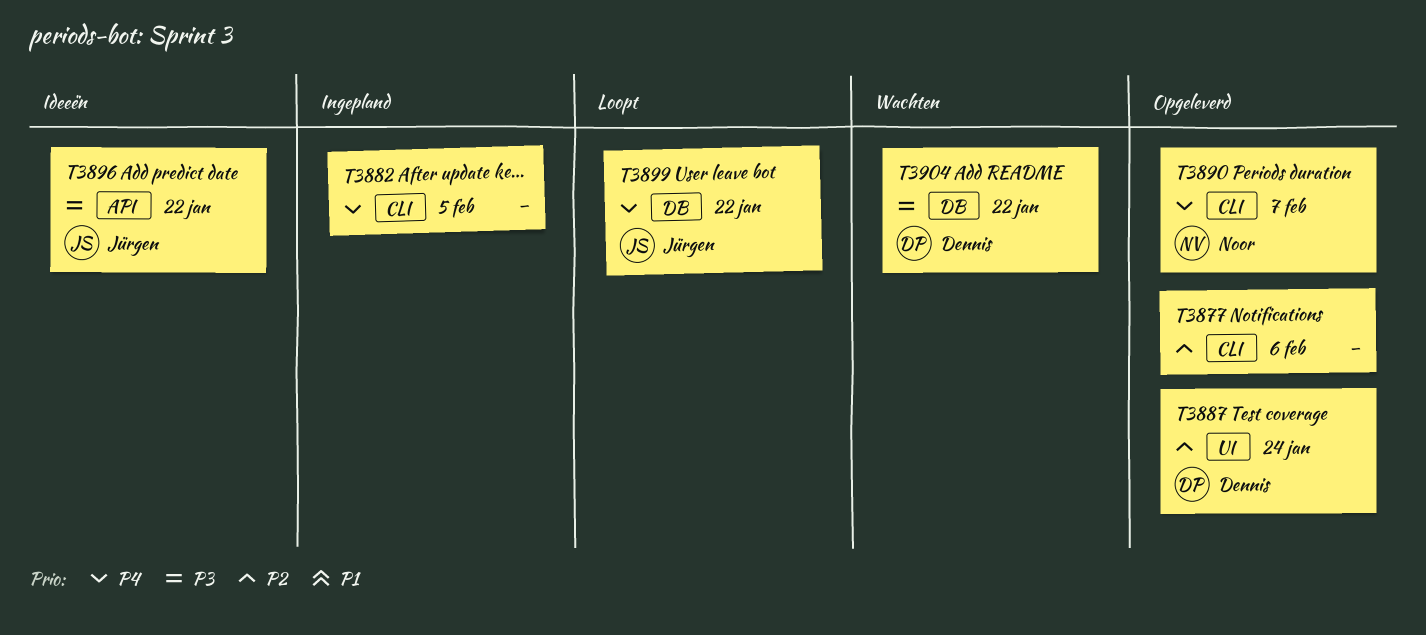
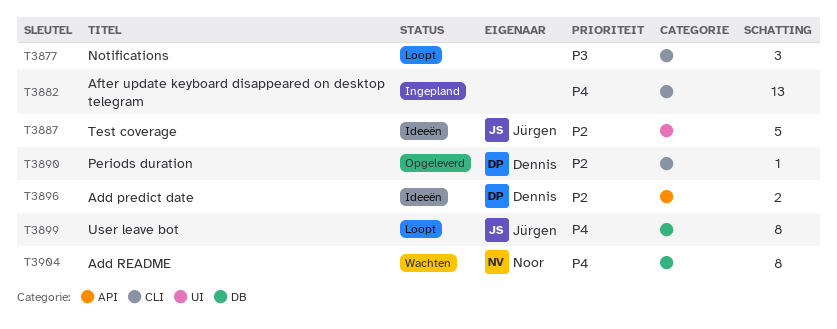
T3877, status: Opgeleverd -> Loopt
T3877, priority: P2 -> P3
T3887, status: Opgeleverd -> Ideeën
T3887, owner: Dennis -> Jürgen
T3890, owner: Noor -> Dennis
T3890, priority: P4 -> P2
T3896, owner: Jürgen -> Dennis
T3896, priority: P3 -> P2
T3904, owner: Dennis -> Noor
T3904, priority: P3 -> P4

